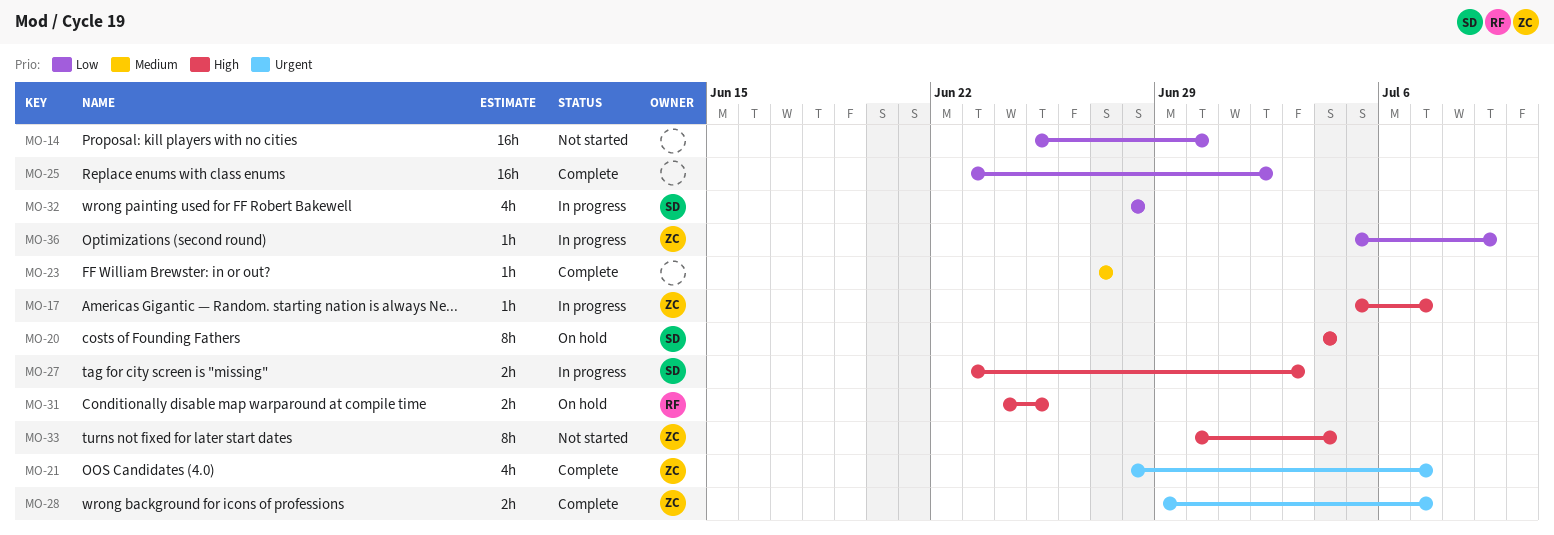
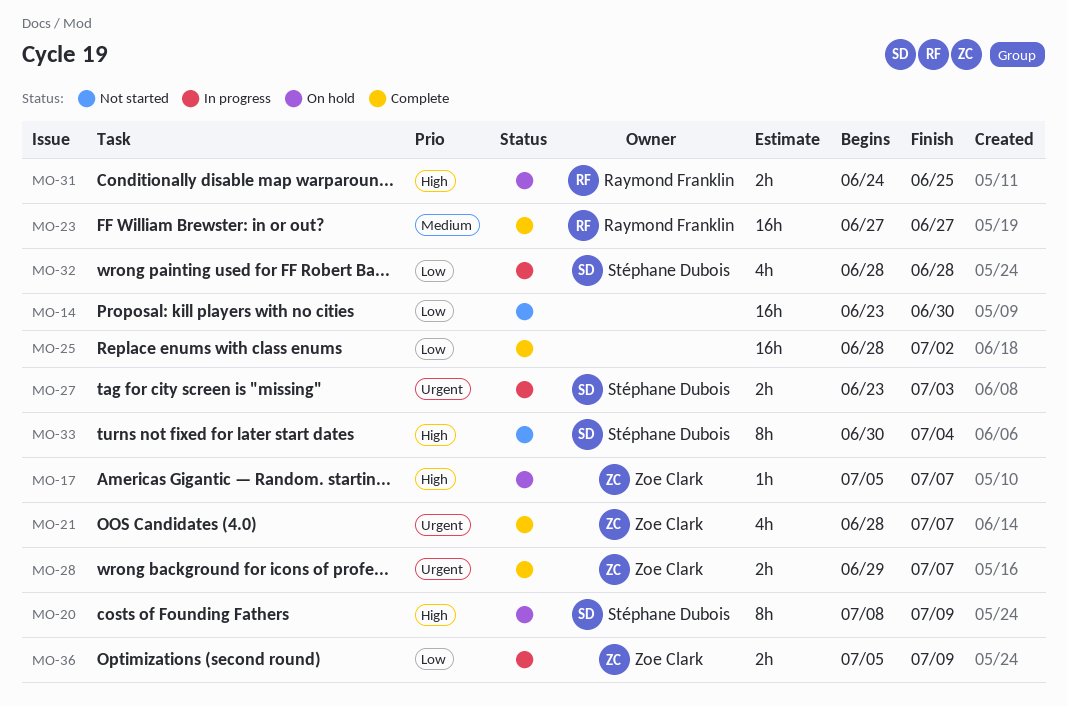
MO-14, start: Jun 25 -> Jun 23
MO-17, status: In progress -> On hold
MO-20, start: Jul 4 -> Jul 8
MO-20, due: Jul 4 -> Jul 9
MO-23, owner: none -> Raymond Franklin
MO-23, estimate: 1h -> 16h
MO-25, start: Jun 23 -> Jun 28
MO-27, priority: High -> Urgent
MO-33, owner: Zoe Clark -> Stéphane Dubois
MO-36, estimate: 1h -> 2h

